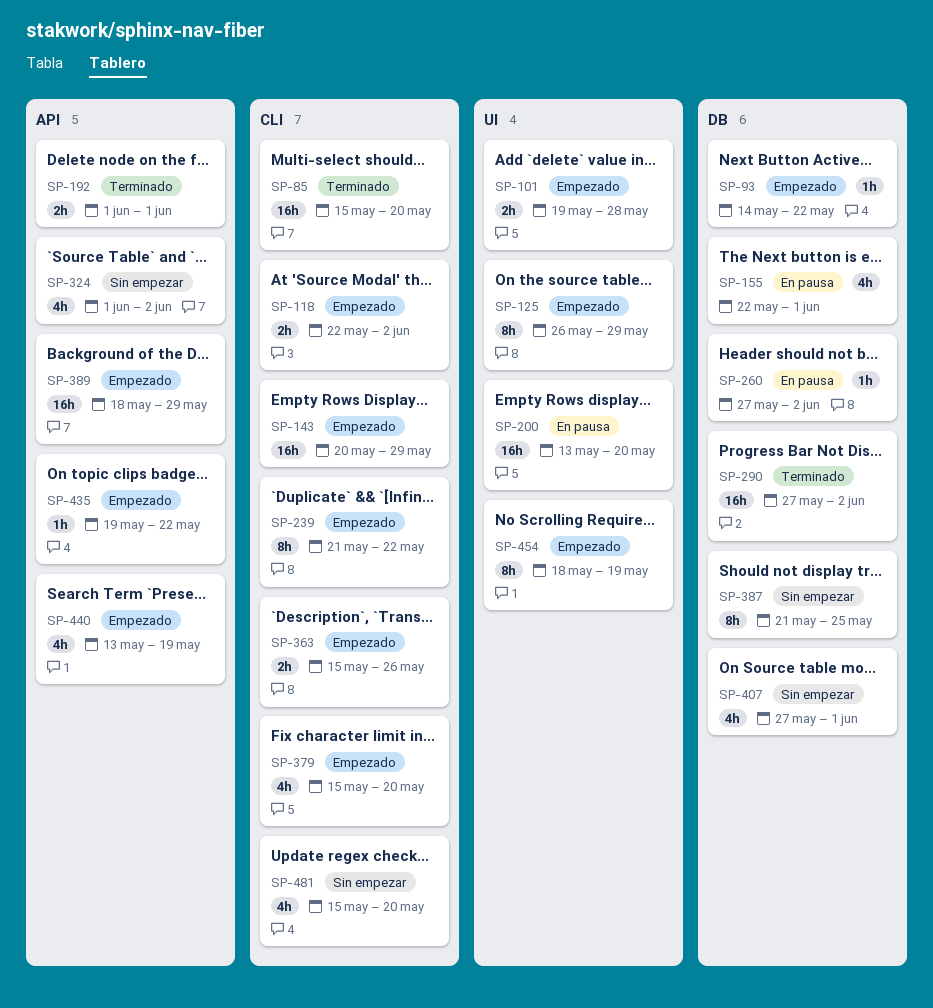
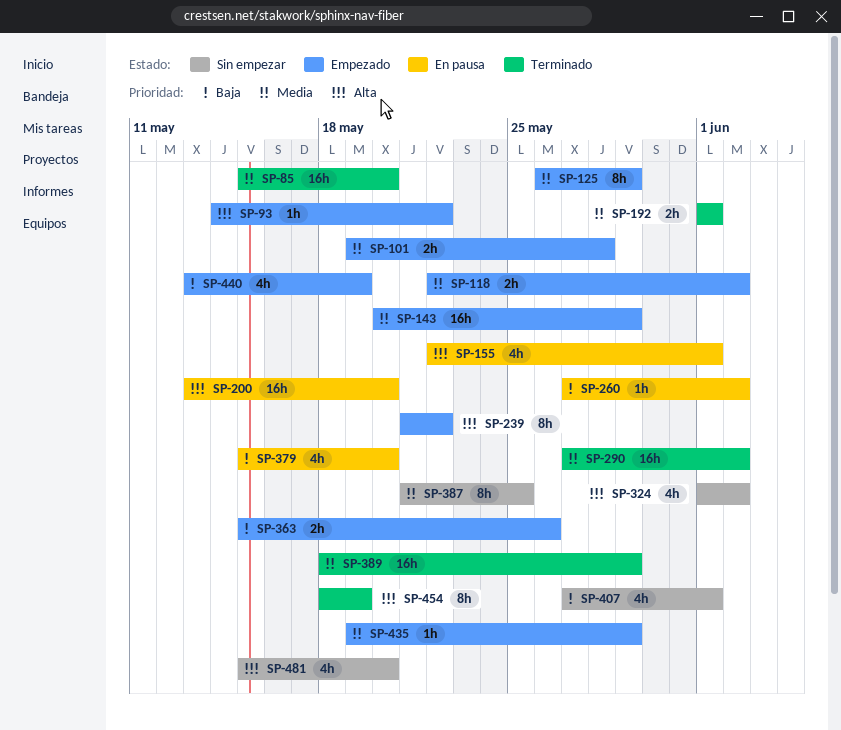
SP-379, status: Empezado -> En pausa
SP-389, status: Empezado -> Terminado
SP-435, due: May 22 -> May 29
SP-454, status: Empezado -> Terminado

